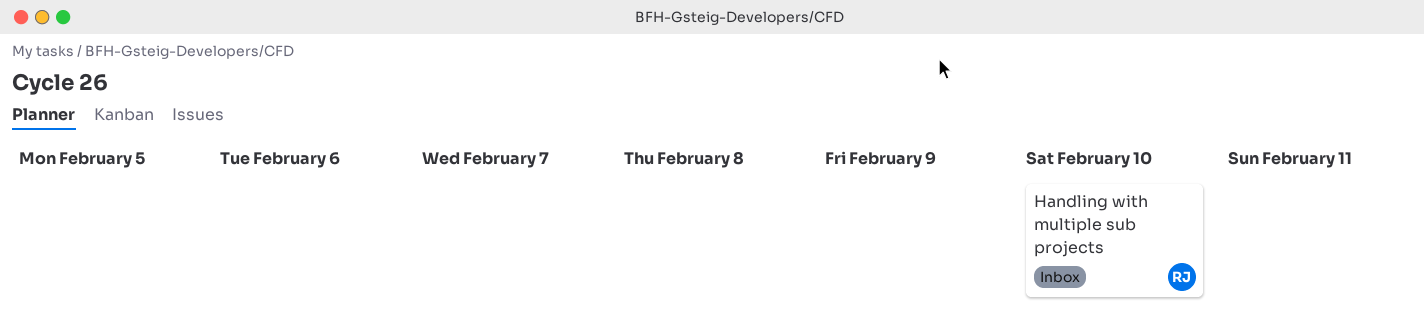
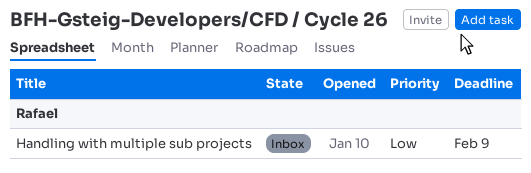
Handling with multiple sub projects, due: Feb 10 -> Feb 9

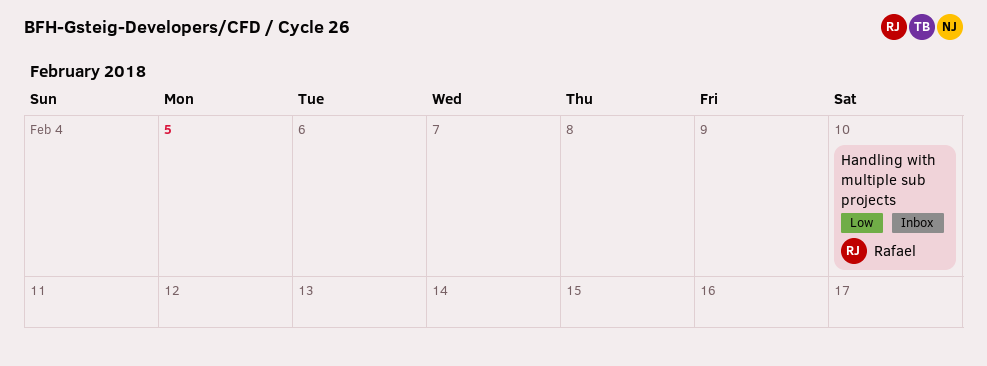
Handling with multiple sub projects, due: Feb 9 -> Feb 10

